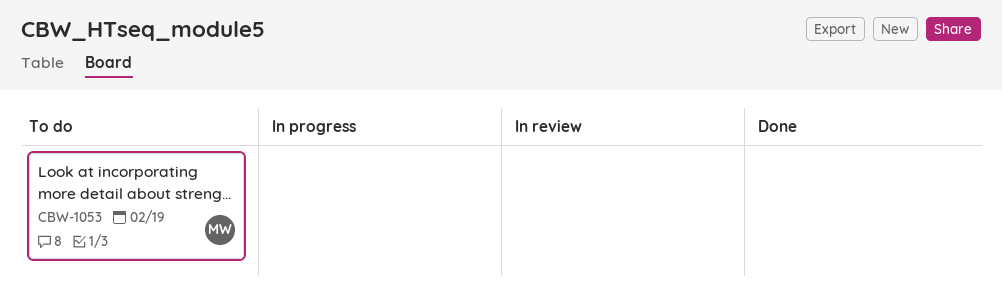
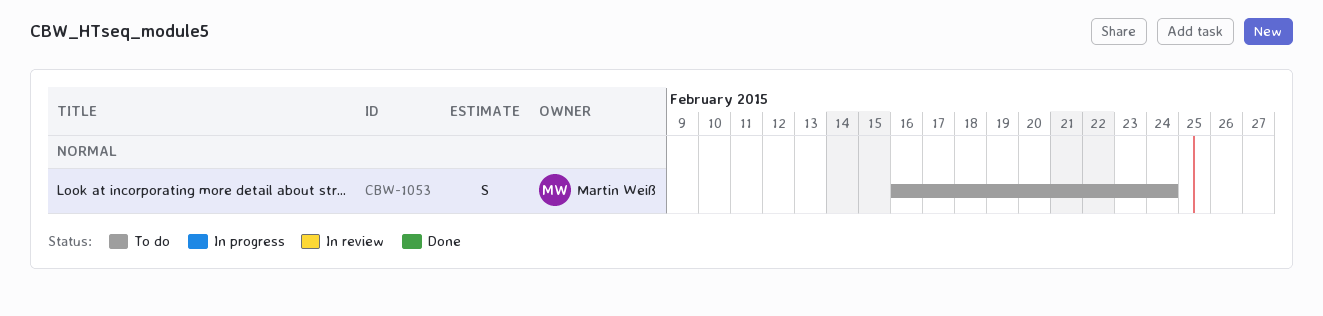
CBW-1053, due: Feb 19 -> Feb 24

